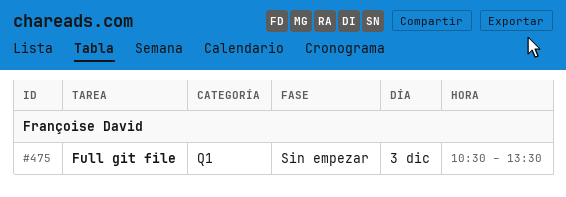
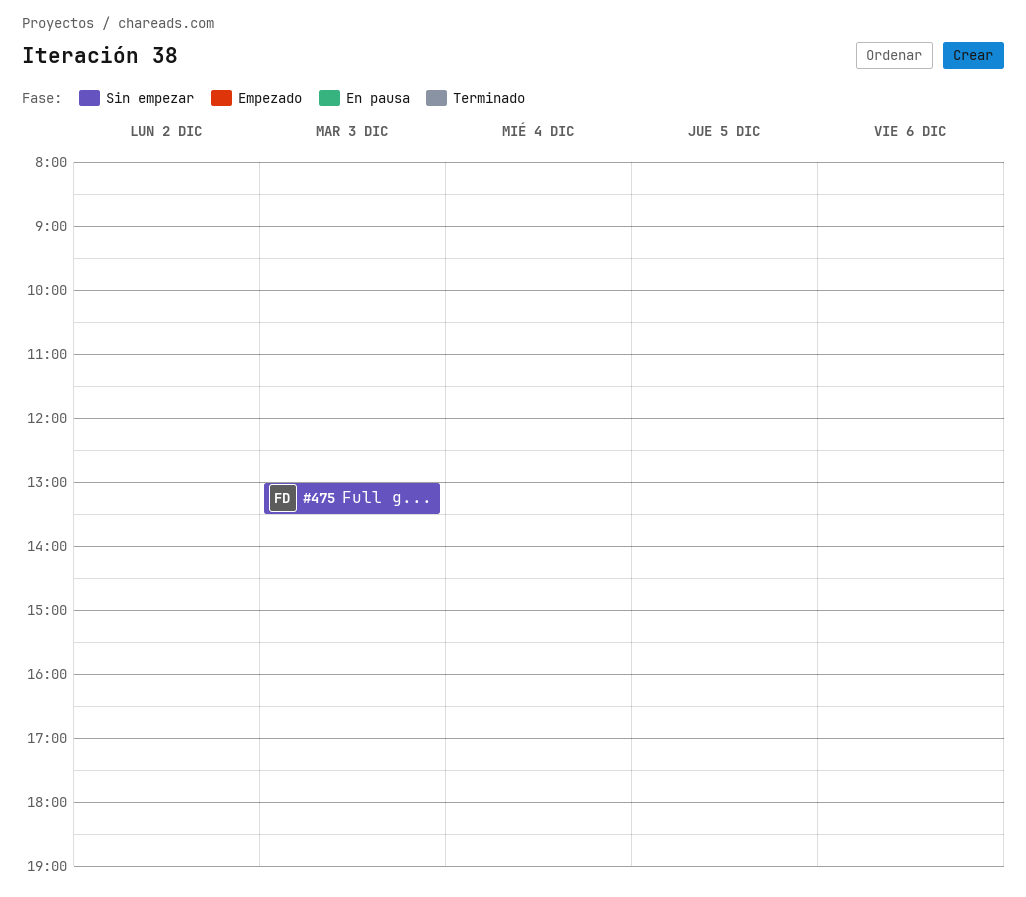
#475, begins: 10:30 -> 13:00

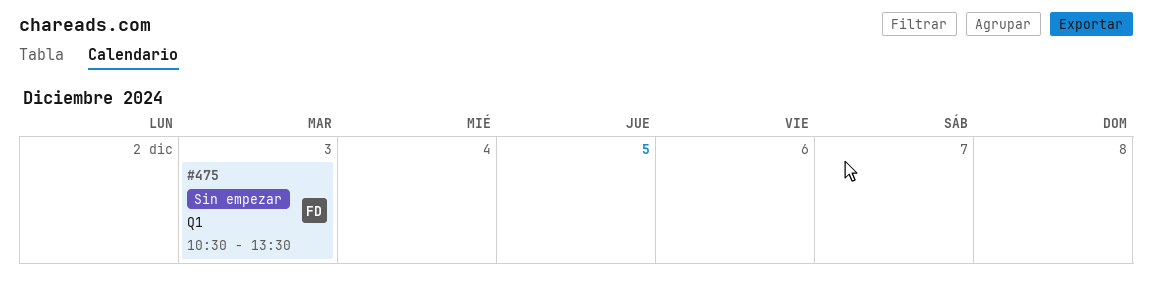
#475, begins: 13:00 -> 10:30

